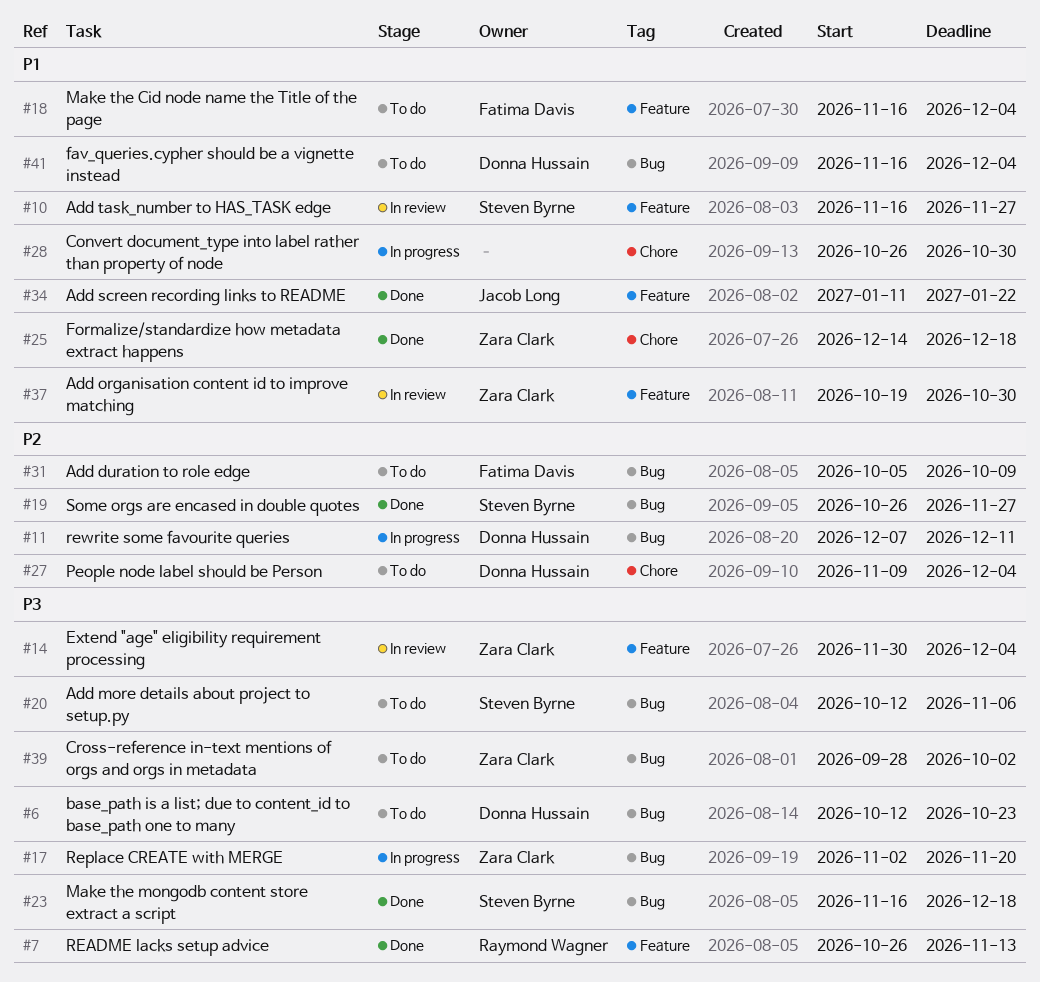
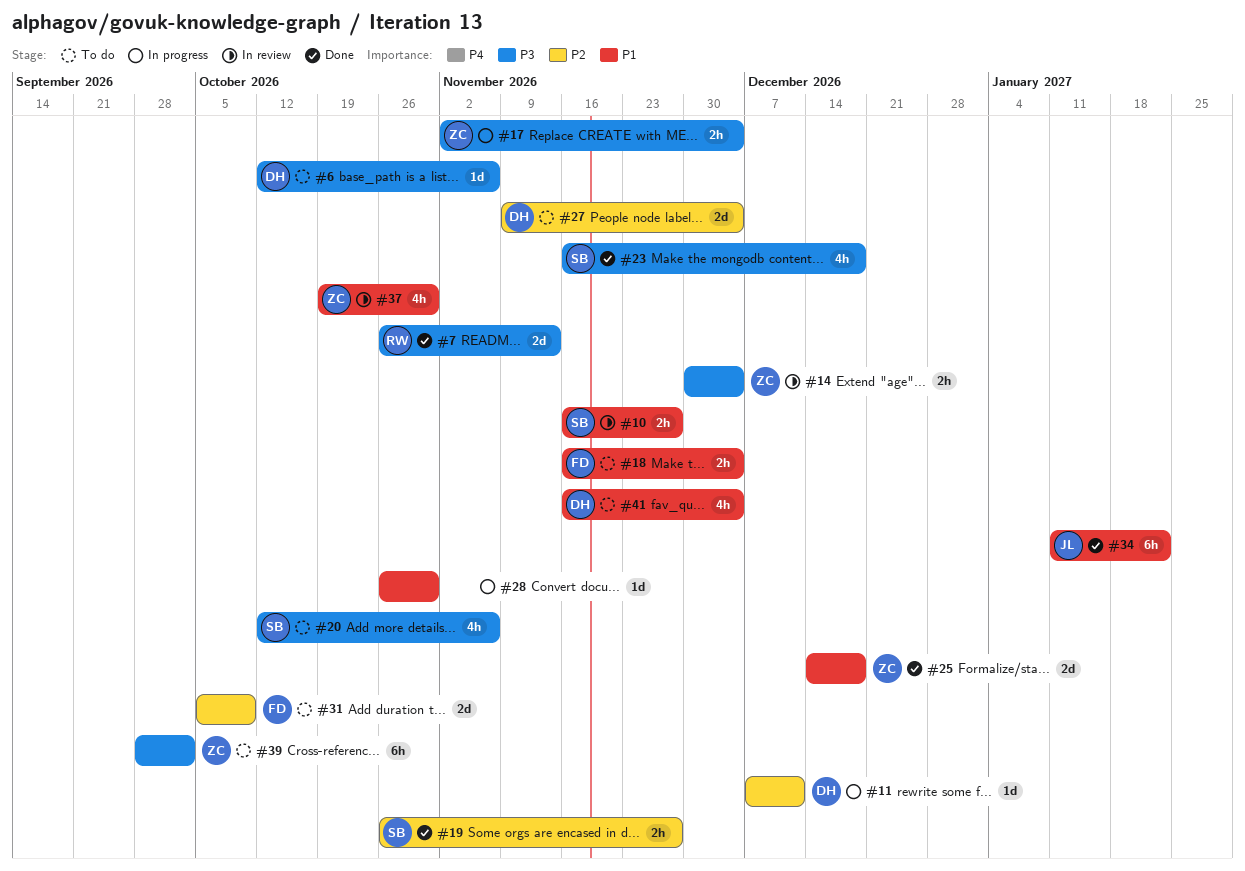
#6, due: Oct 23 -> Nov 6
#17, due: Nov 20 -> Dec 4

